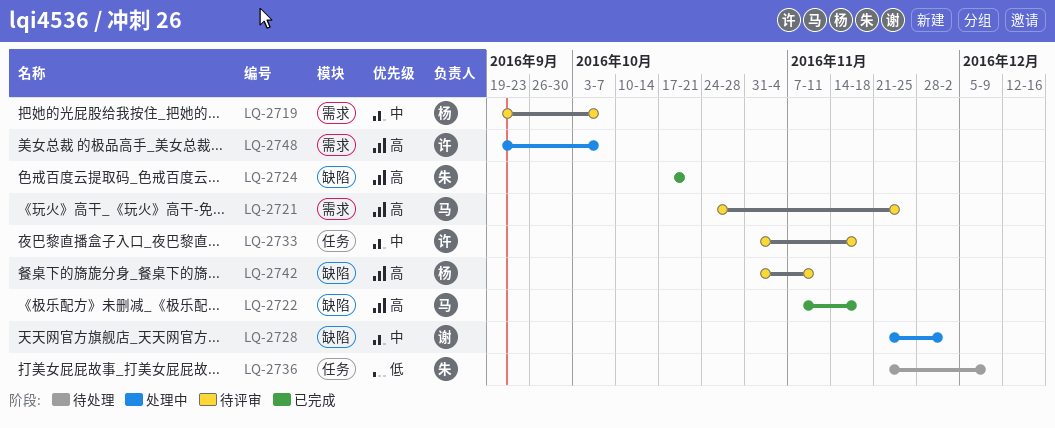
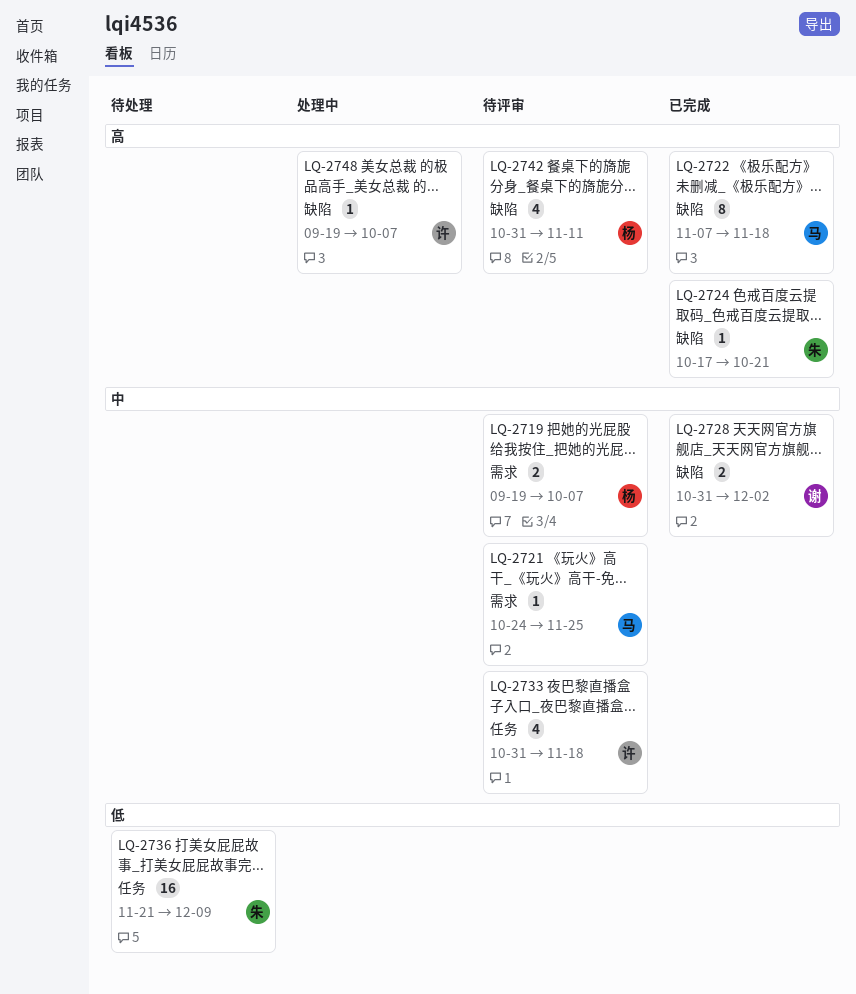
LQ-2721, priority: 高 -> 中
LQ-2728, status: 处理中 -> 已完成
LQ-2728, start: Nov 21 -> Oct 31
LQ-2748, label: 需求 -> 缺陷

